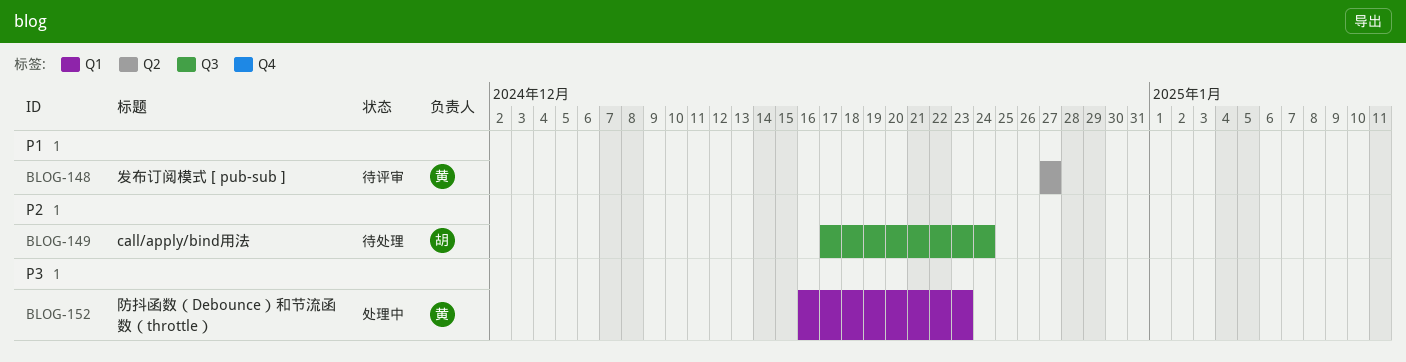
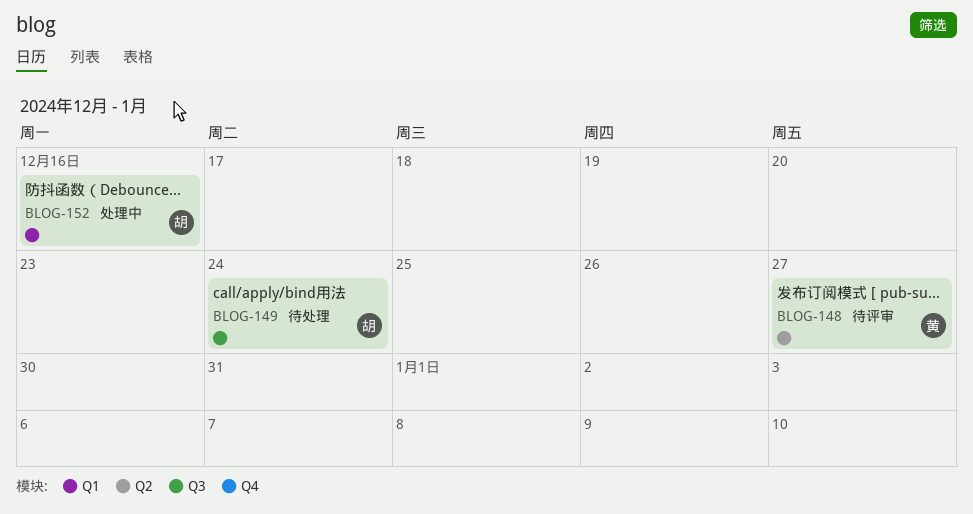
BLOG-152, owner: 黄 -> 胡
BLOG-152, due: Dec 23 -> Dec 16

